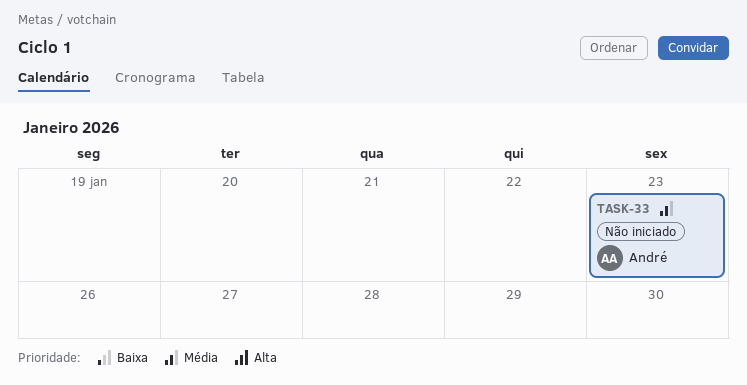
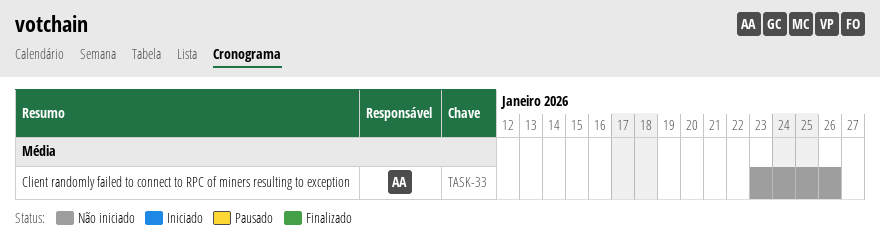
TASK-33, due: Jan 23 -> Jan 26

